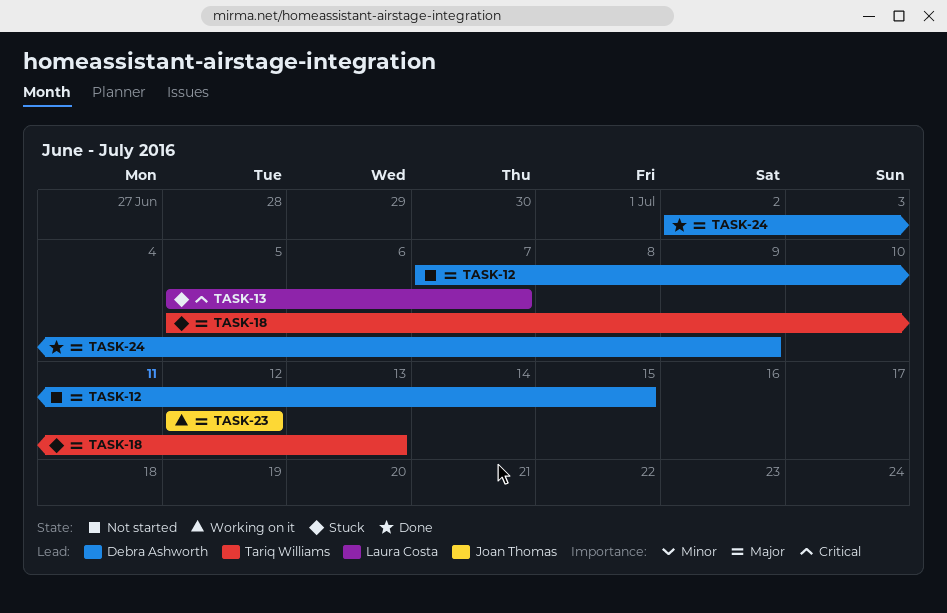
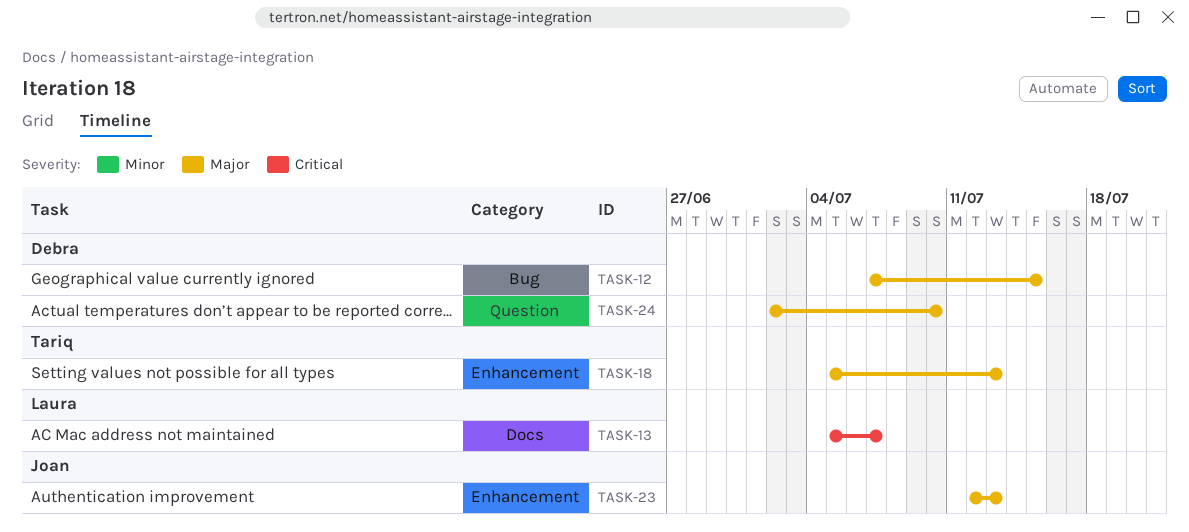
TASK-23, due: Jul 12 -> Jul 13
TASK-24, due: Jul 9 -> Jul 10

